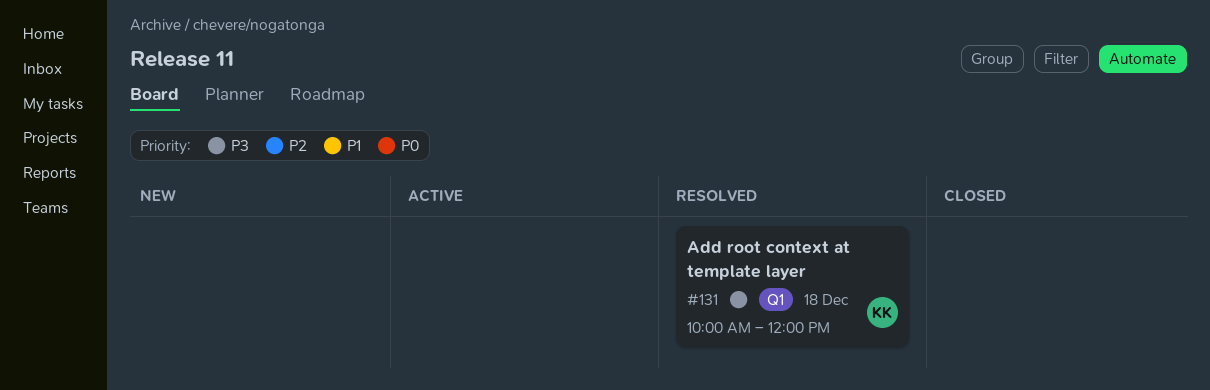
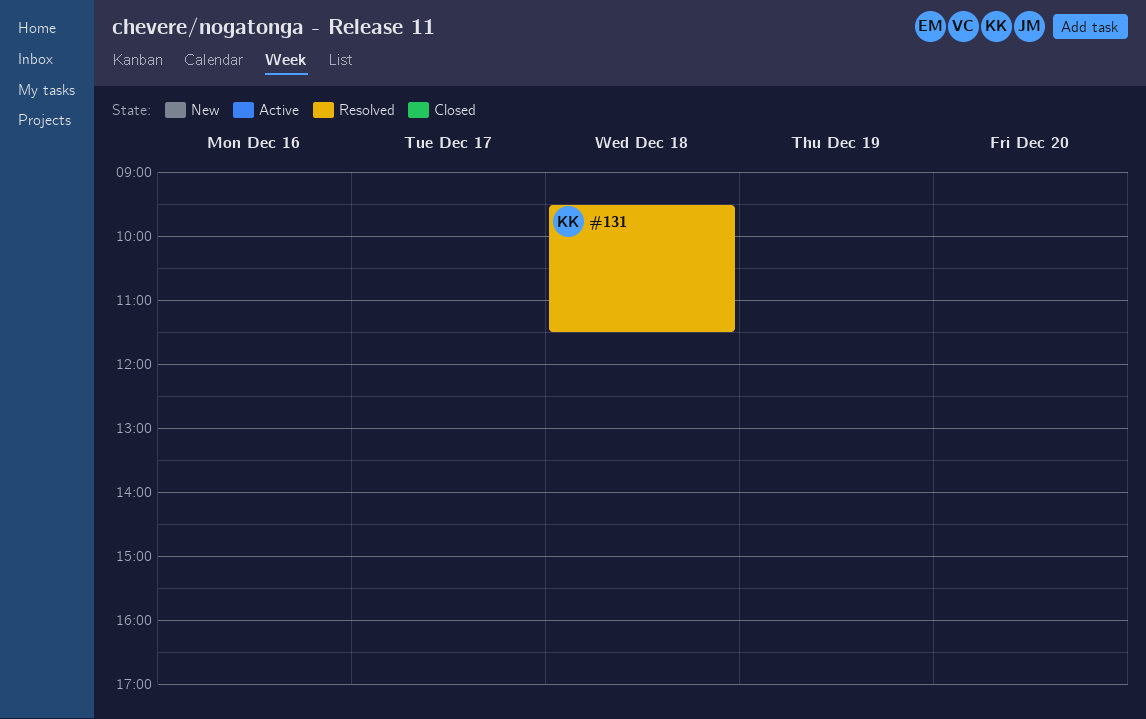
#131, begins: 10:00 -> 09:30
#131, ends: 12:00 -> 11:30

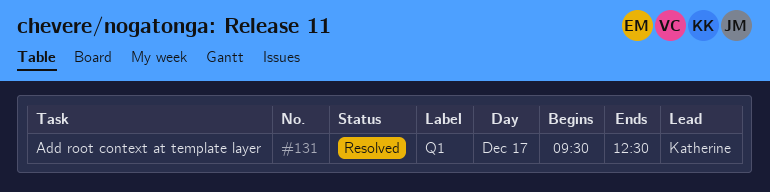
#131, day: Dec 18 -> Dec 17
#131, ends: 11:30 -> 12:30

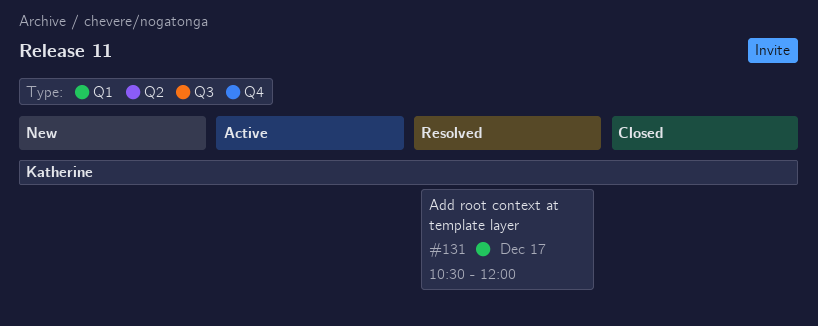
#131, begins: 09:30 -> 10:30
#131, ends: 12:30 -> 12:00

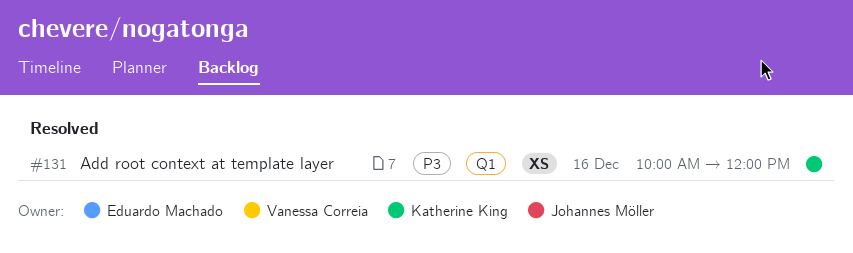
#131, day: Dec 17 -> Dec 16
#131, begins: 10:30 -> 10:00

